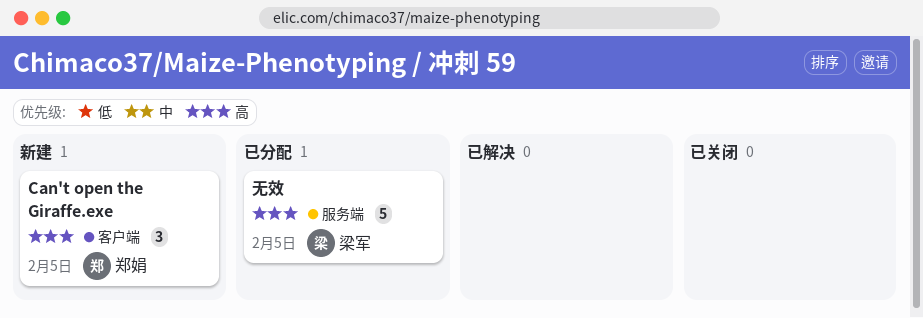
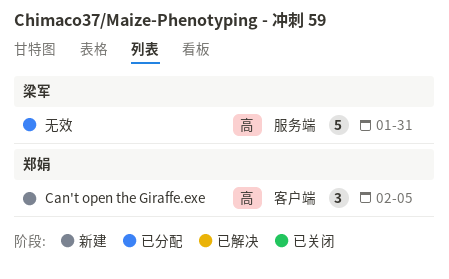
无效, due: Feb 5 -> Jan 31

